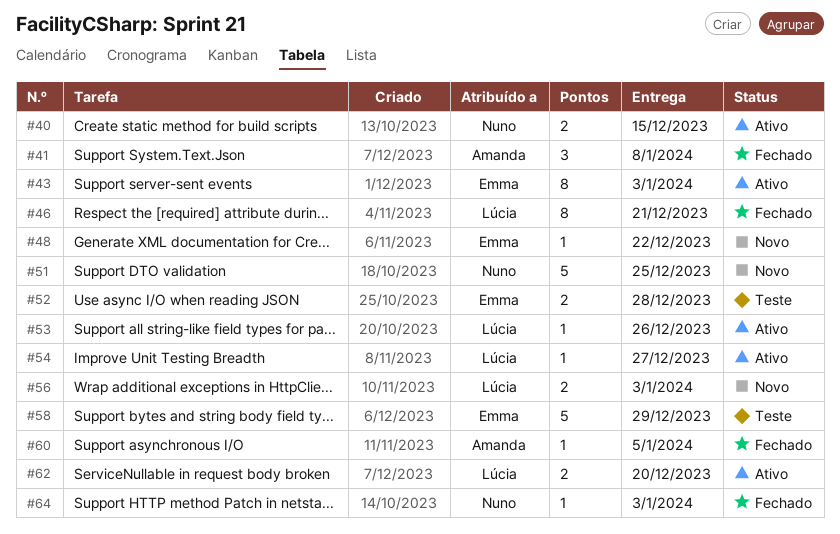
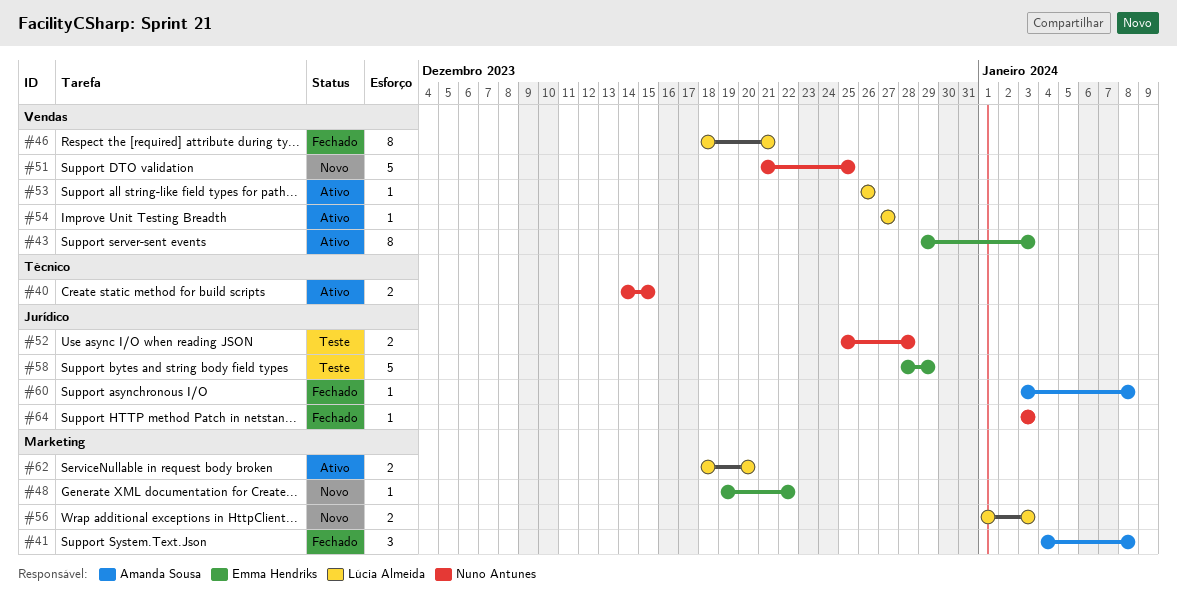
#52, owner: Emma Hendriks -> Nuno Antunes
#60, due: Jan 5 -> Jan 8

